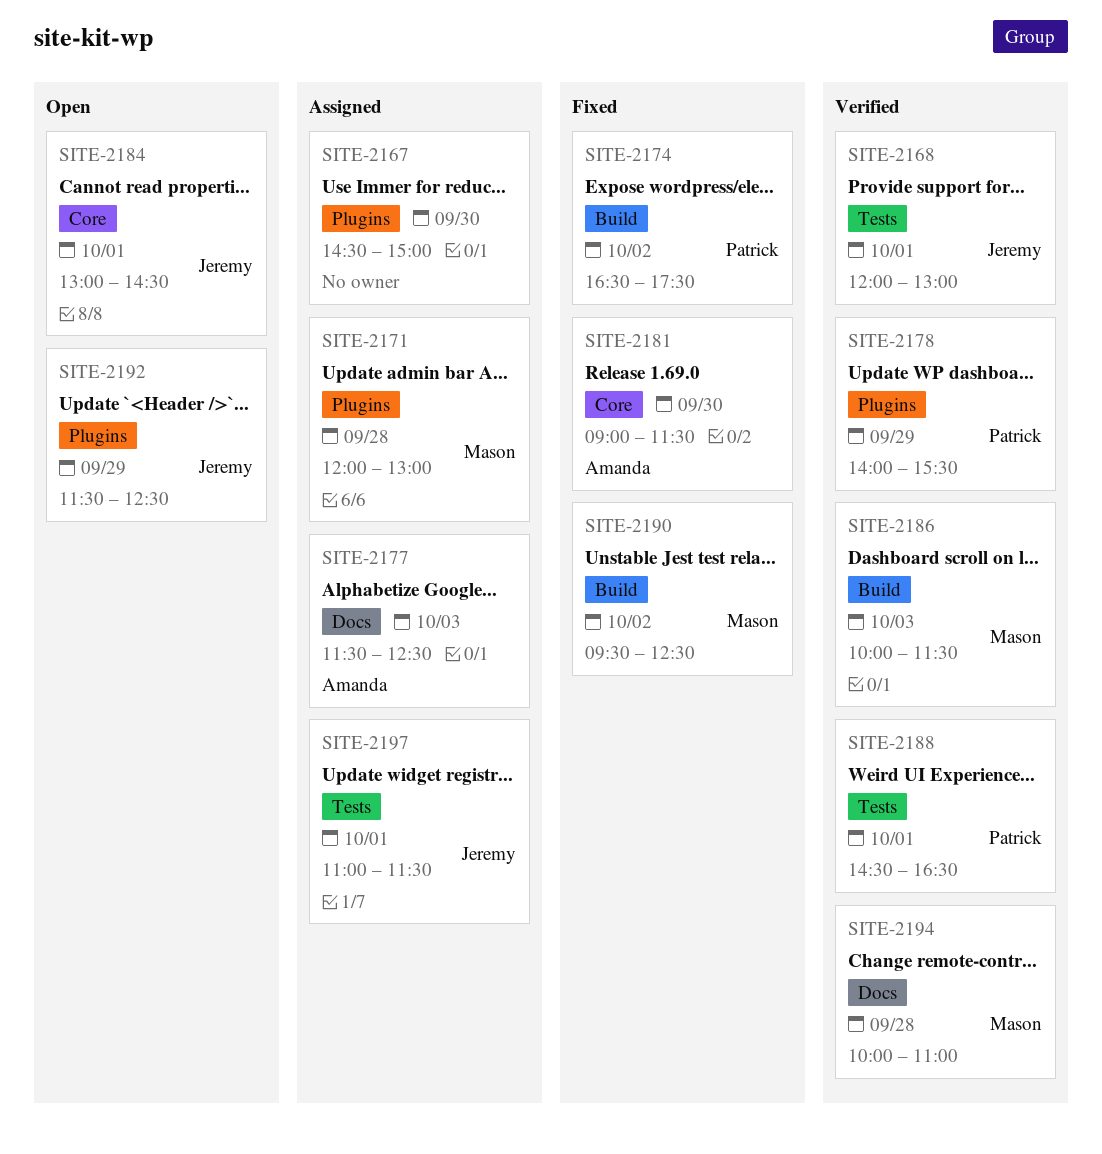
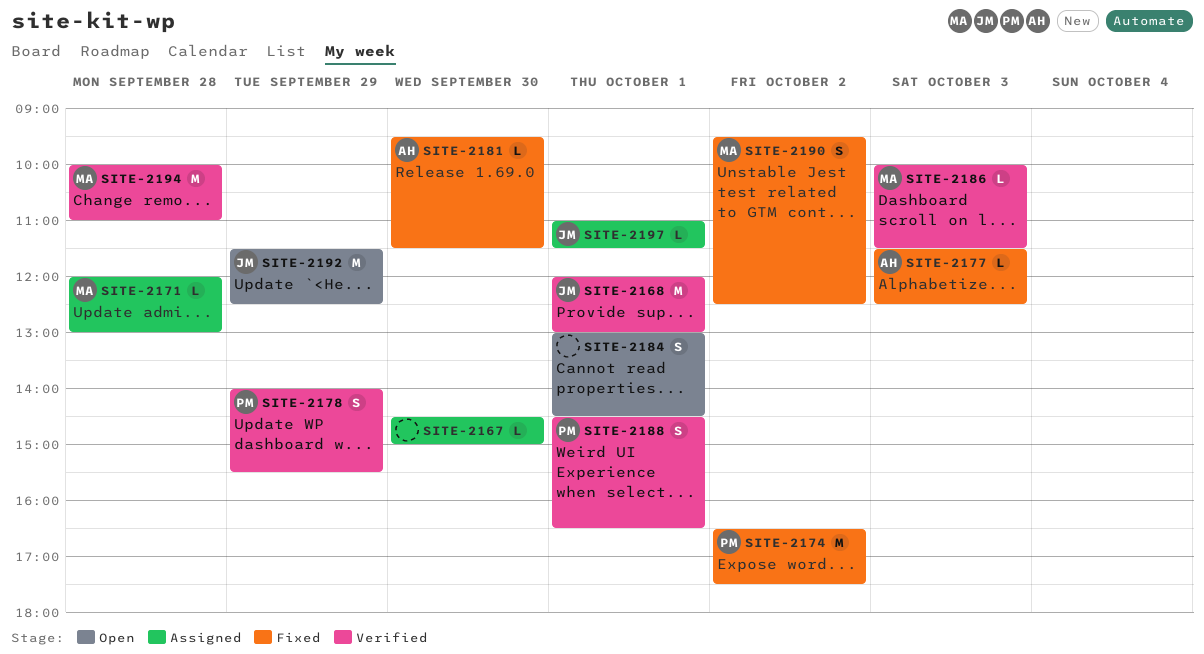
SITE-2177, status: Assigned -> Fixed
SITE-2181, begins: 09:00 -> 09:30
SITE-2184, owner: Jeremy -> none

